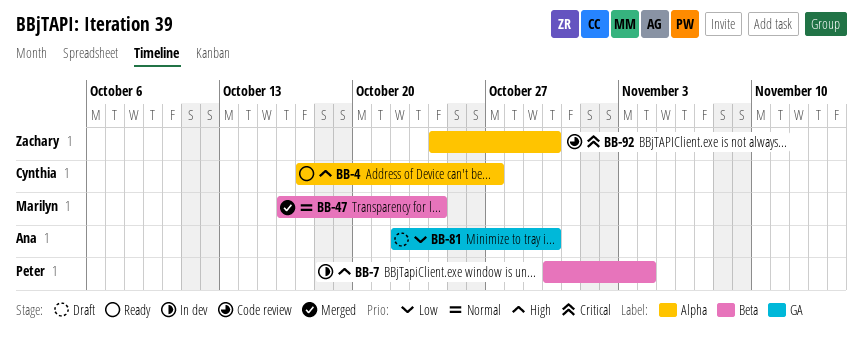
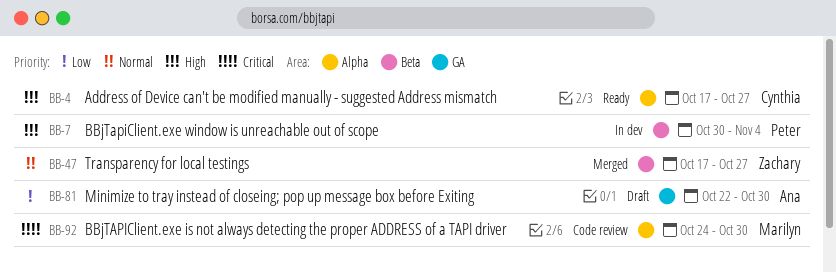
BB-47, owner: Marilyn -> Zachary
BB-47, start: Oct 16 -> Oct 17
BB-47, due: Oct 24 -> Oct 27
BB-92, owner: Zachary -> Marilyn

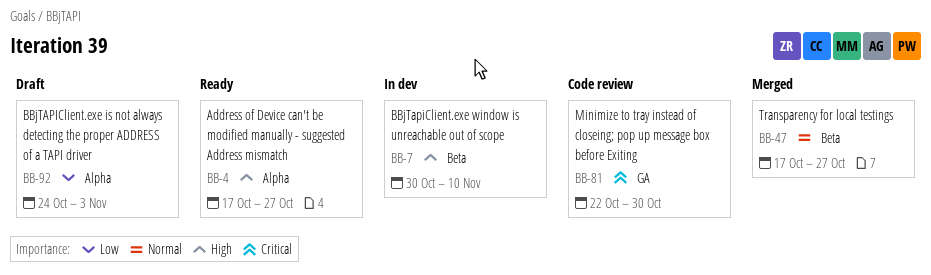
BB-7, due: Nov 4 -> Nov 10
BB-81, status: Draft -> Code review
BB-81, priority: Low -> Critical
BB-92, status: Code review -> Draft
BB-92, priority: Critical -> Low
BB-92, due: Oct 30 -> Nov 3

